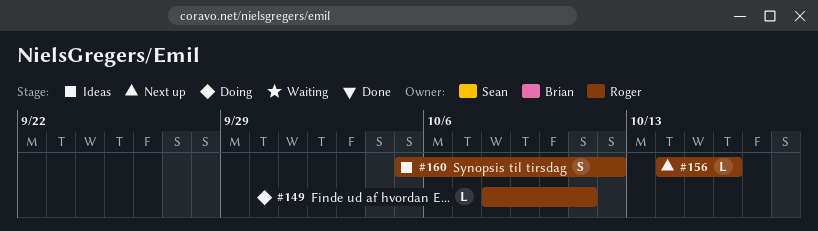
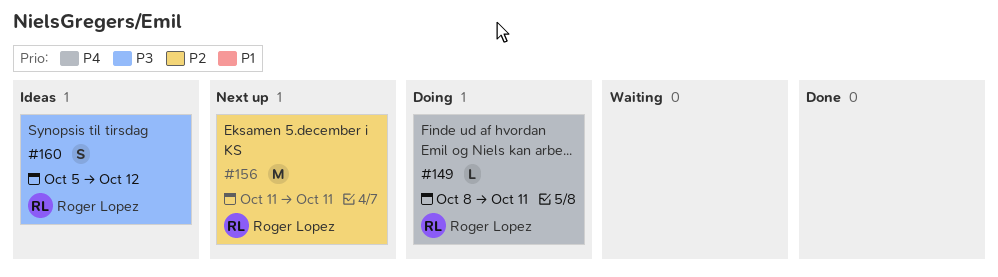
#156, estimate: L -> M
#156, start: Oct 14 -> Oct 11
#156, due: Oct 16 -> Oct 11

